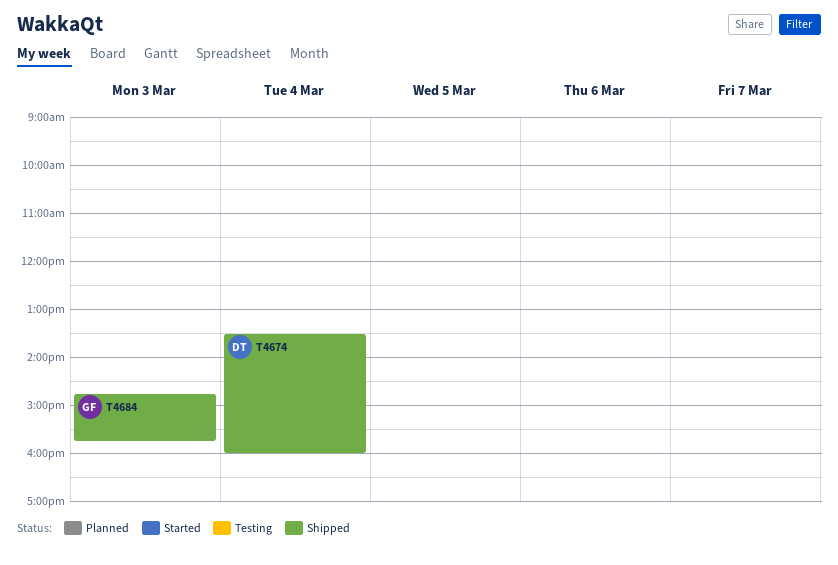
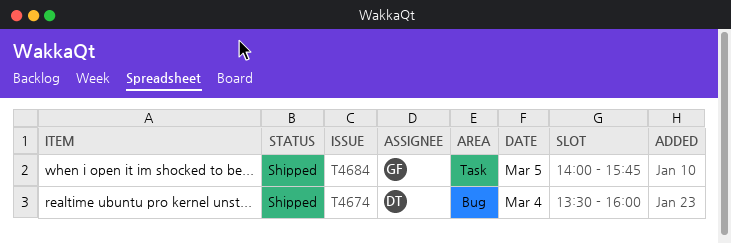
T4684, day: Mar 3 -> Mar 5
T4684, begins: 14:45 -> 14:00

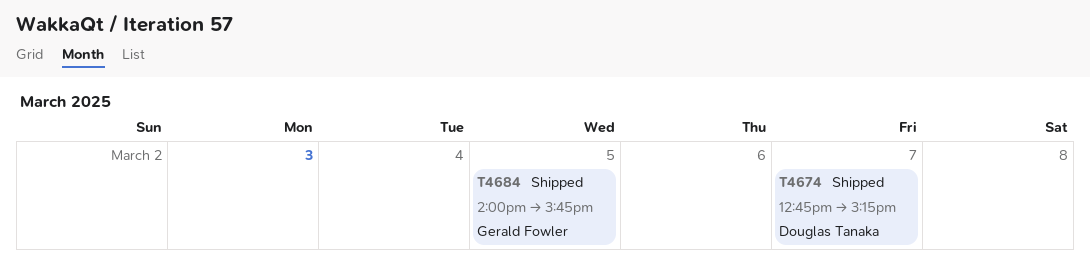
T4674, day: Mar 4 -> Mar 7
T4674, begins: 13:30 -> 12:45
T4674, ends: 16:00 -> 15:15

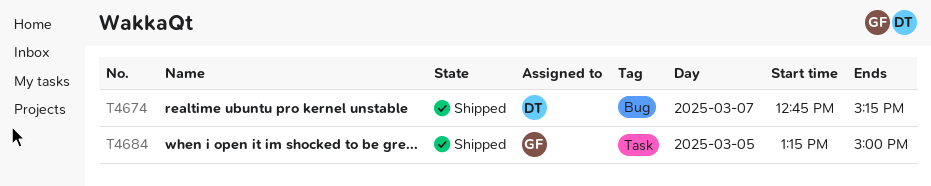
T4684, begins: 14:00 -> 13:15
T4684, ends: 15:45 -> 15:00

